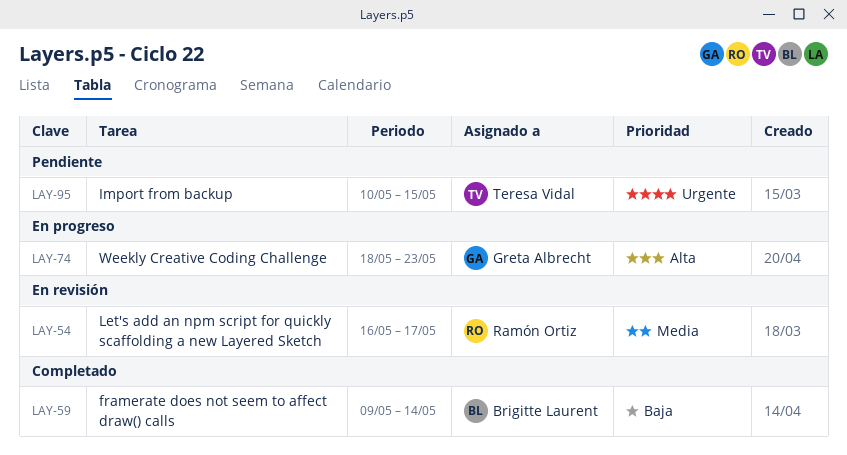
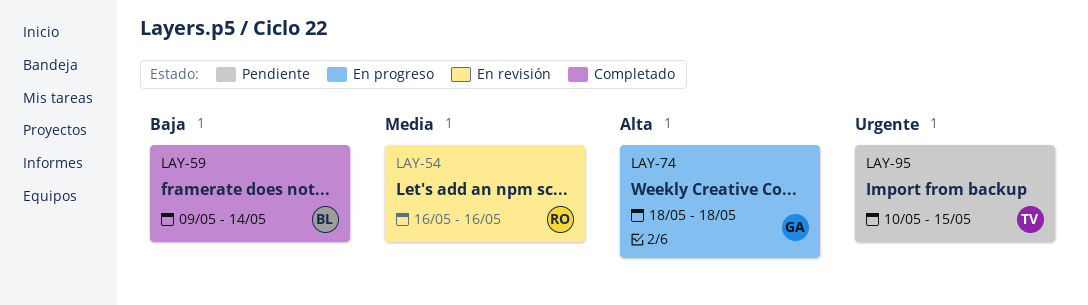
LAY-54, due: May 17 -> May 16
LAY-74, due: May 23 -> May 18

